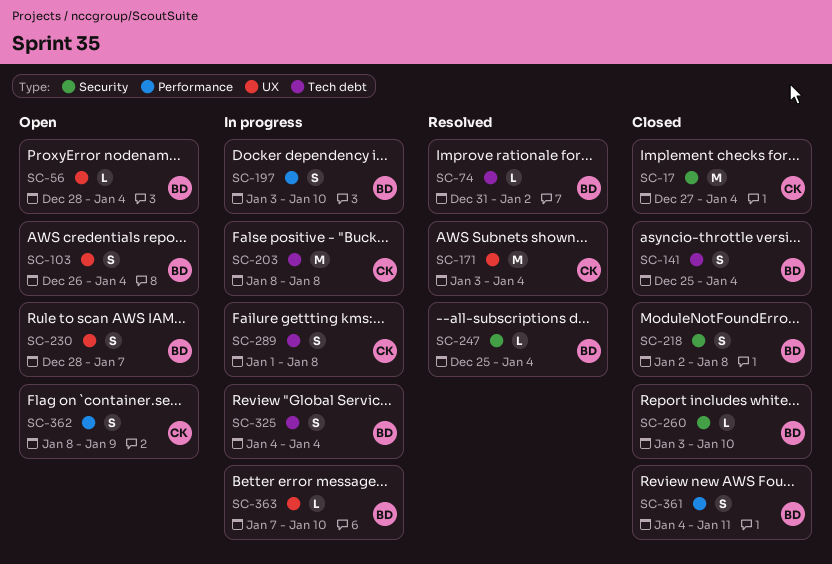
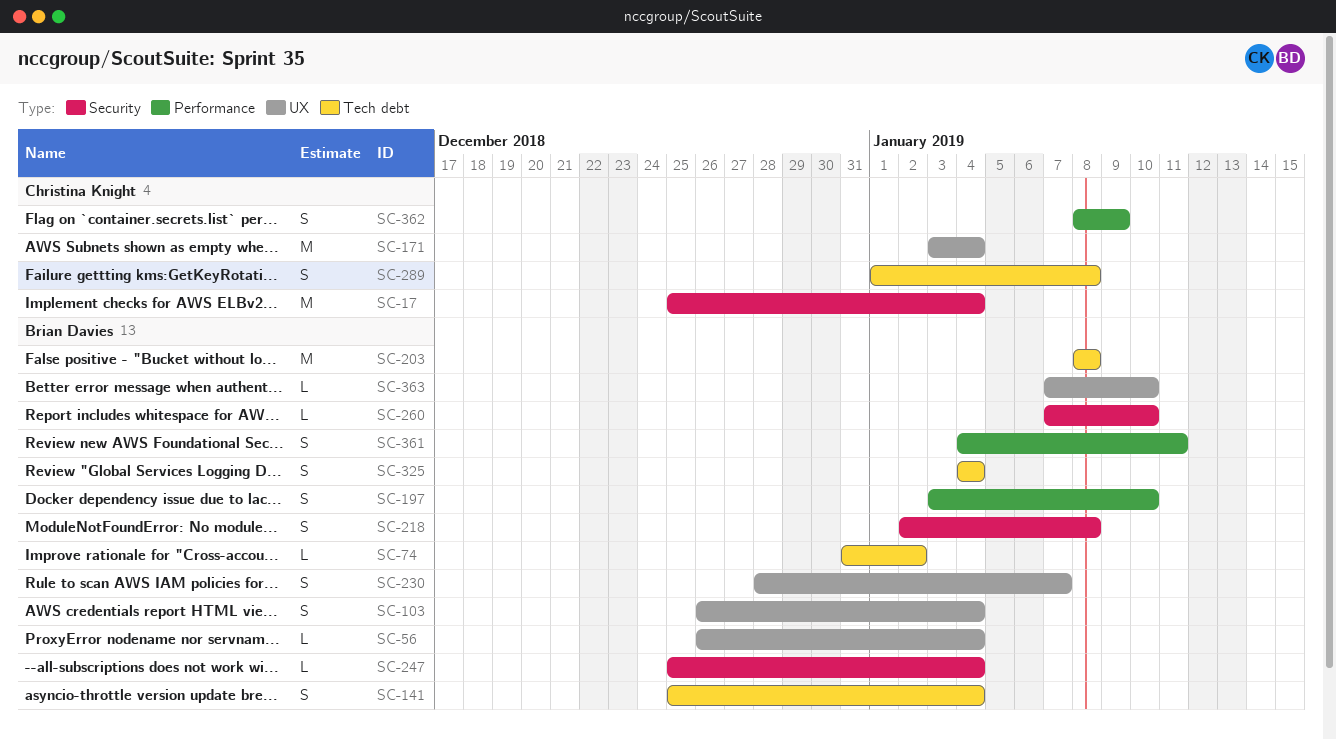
SC-17, start: Dec 27 -> Dec 25
SC-56, start: Dec 28 -> Dec 26
SC-203, owner: Christina Knight -> Brian Davies
SC-260, start: Jan 3 -> Jan 7

